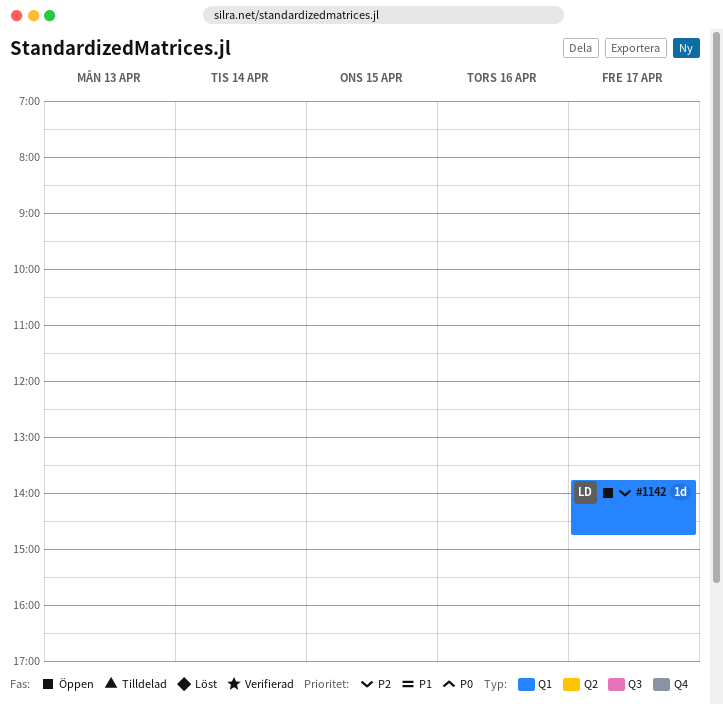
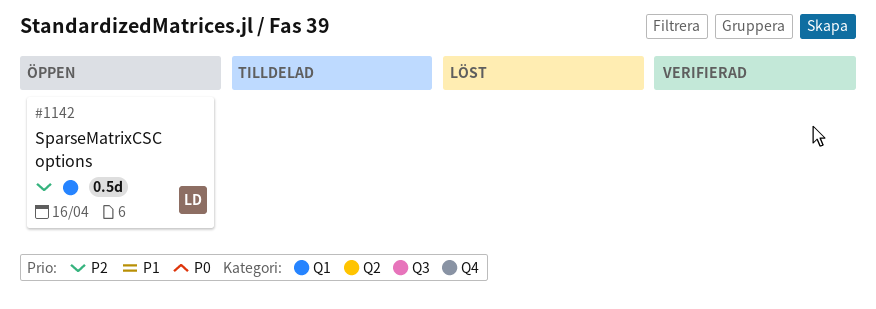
#1142, estimate: 1d -> 0.5d
#1142, day: Apr 17 -> Apr 16

